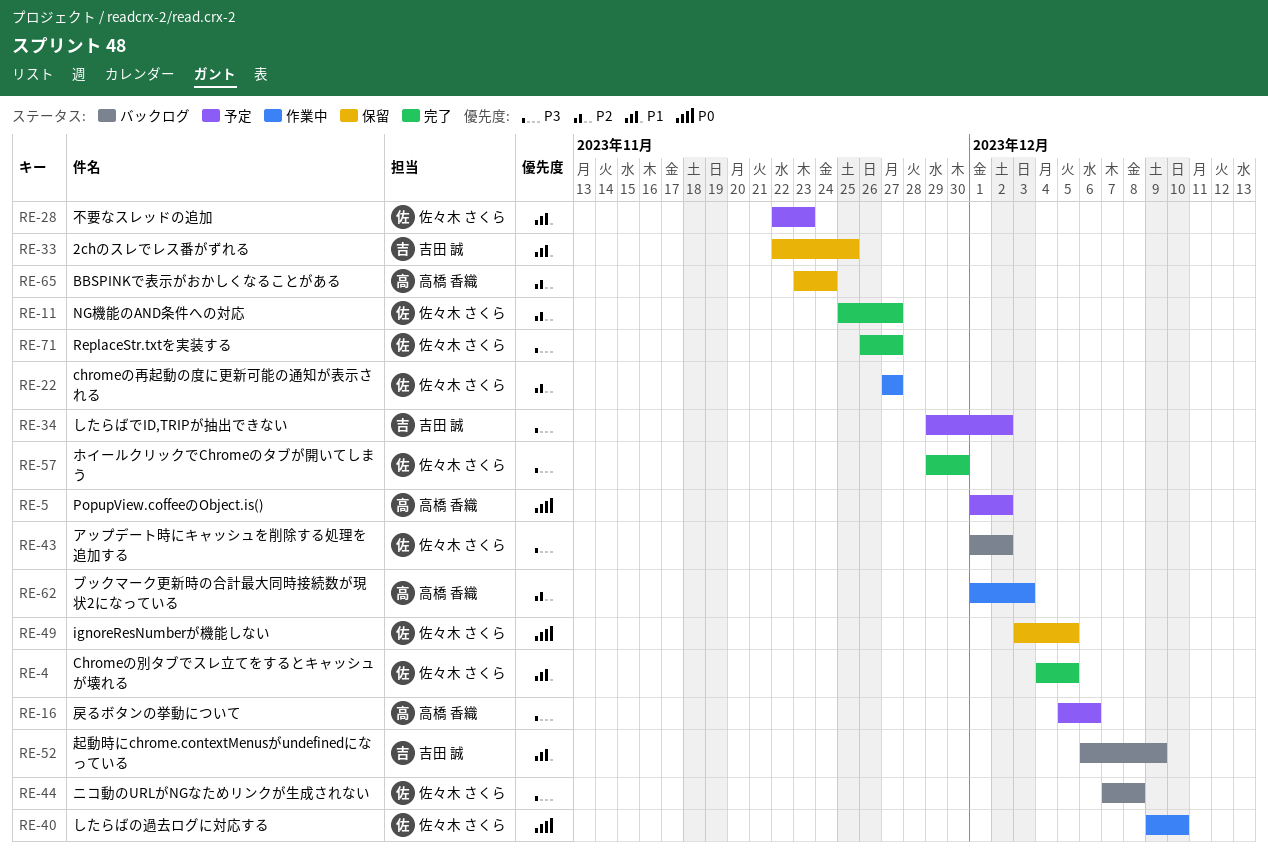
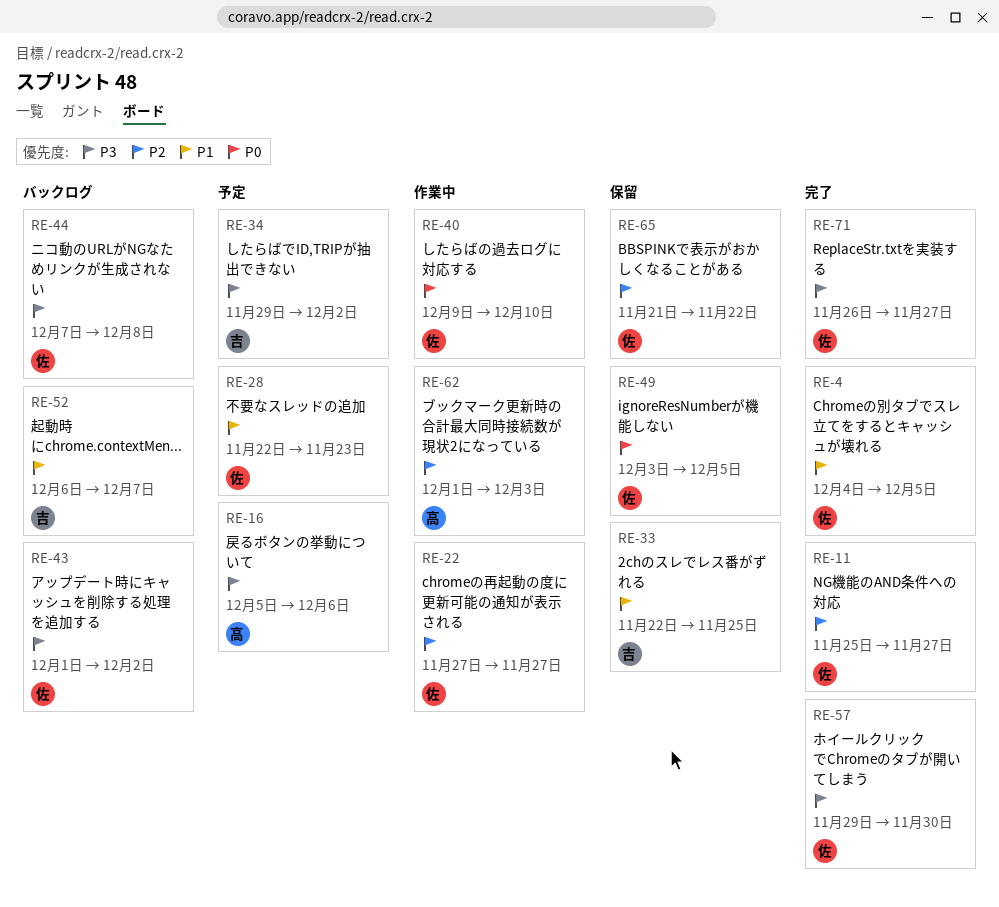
RE-5: present -> none
RE-52, due: Dec 9 -> Dec 7
RE-65, owner: 高橋 香織 -> 佐々木 さくら
RE-65, start: Nov 23 -> Nov 21
RE-65, due: Nov 24 -> Nov 22

